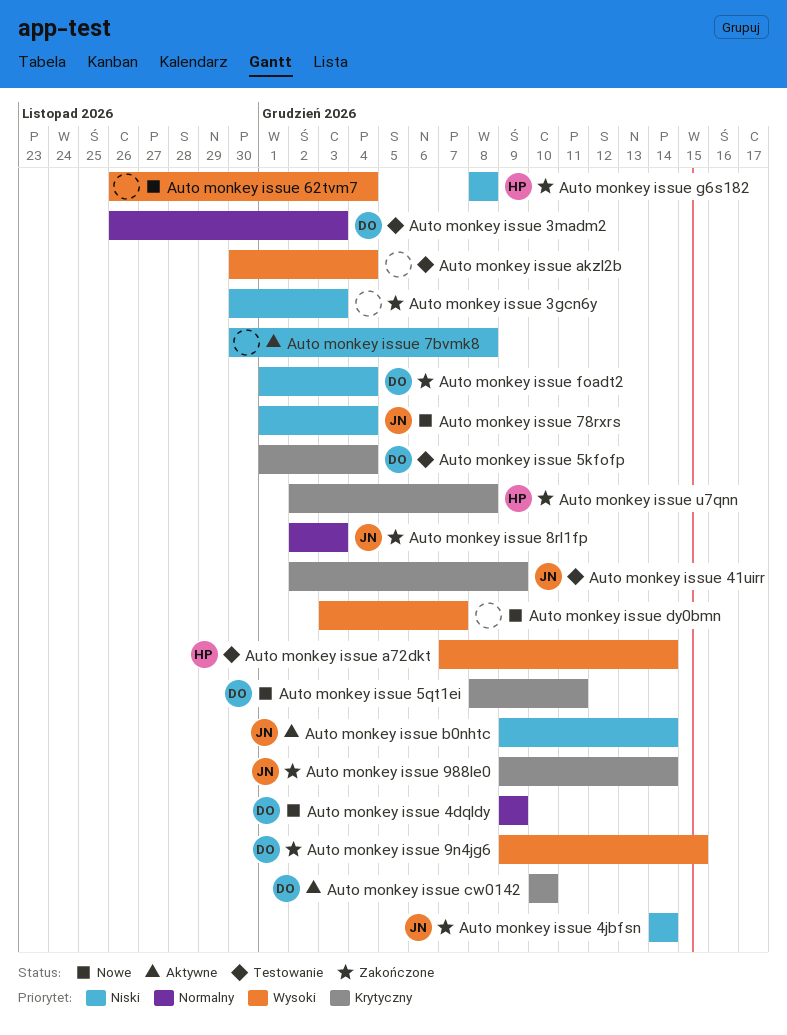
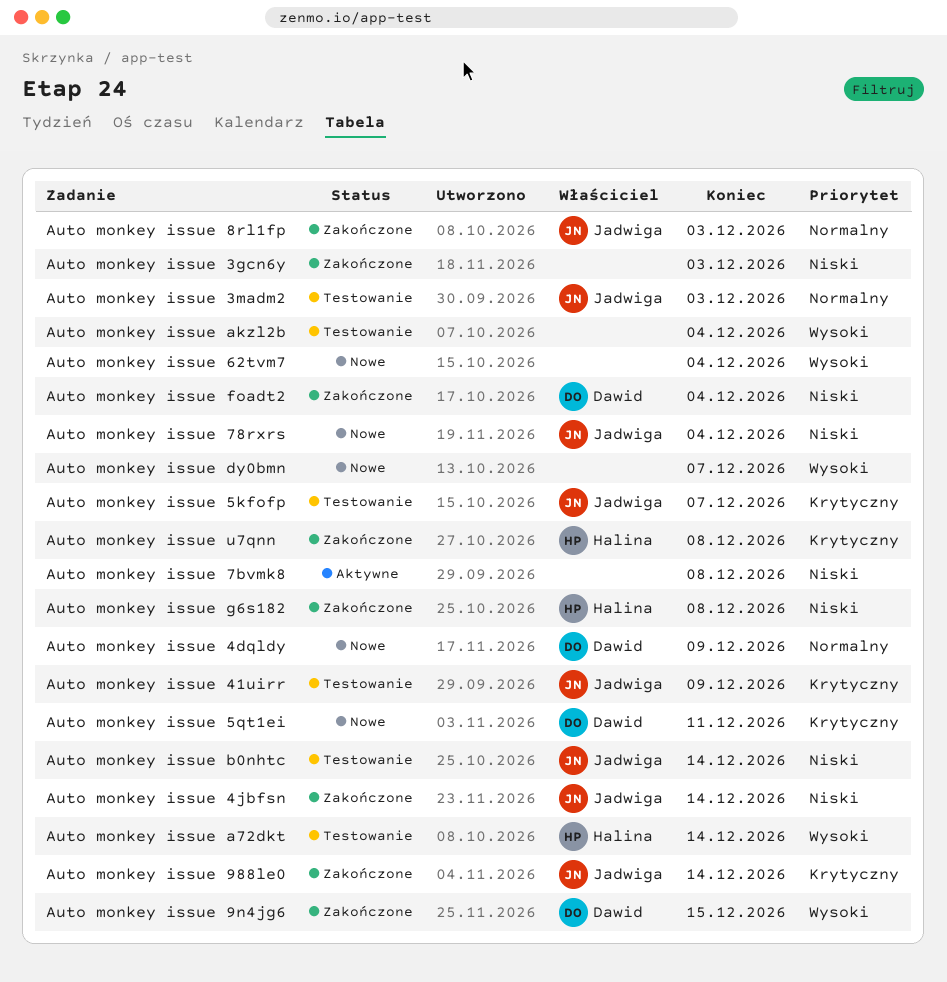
Auto monkey issue 3madm2, owner: Dawid -> Jadwiga
Auto monkey issue 5kfofp, owner: Dawid -> Jadwiga
Auto monkey issue 5kfofp, due: Dec 4 -> Dec 7
Auto monkey issue b0nhtc, status: Aktywne -> Testowanie
Auto monkey issue cw0142: present -> none

